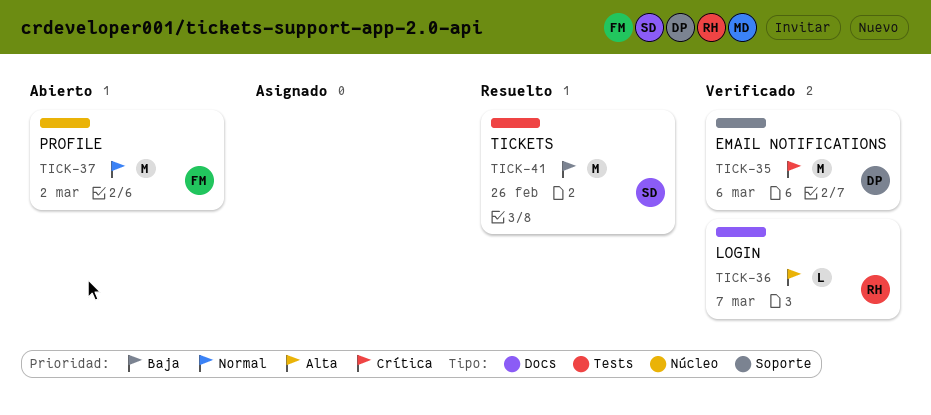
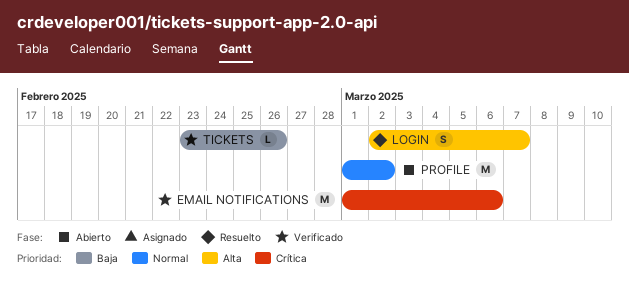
LOGIN, status: Verificado -> Resuelto
LOGIN, estimate: L -> S
TICKETS, status: Resuelto -> Verificado
TICKETS, estimate: M -> L

